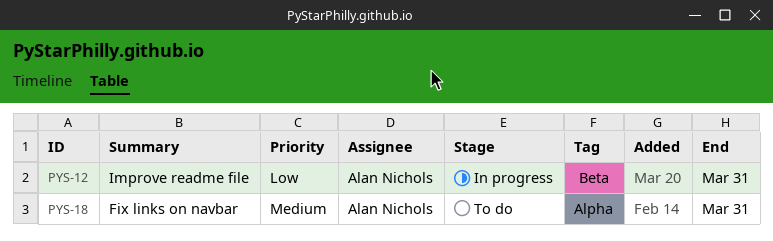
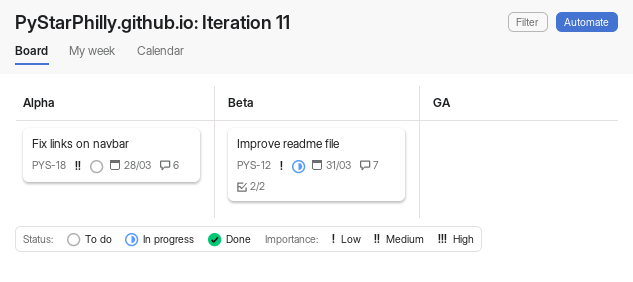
PYS-18, due: Mar 31 -> Mar 28

